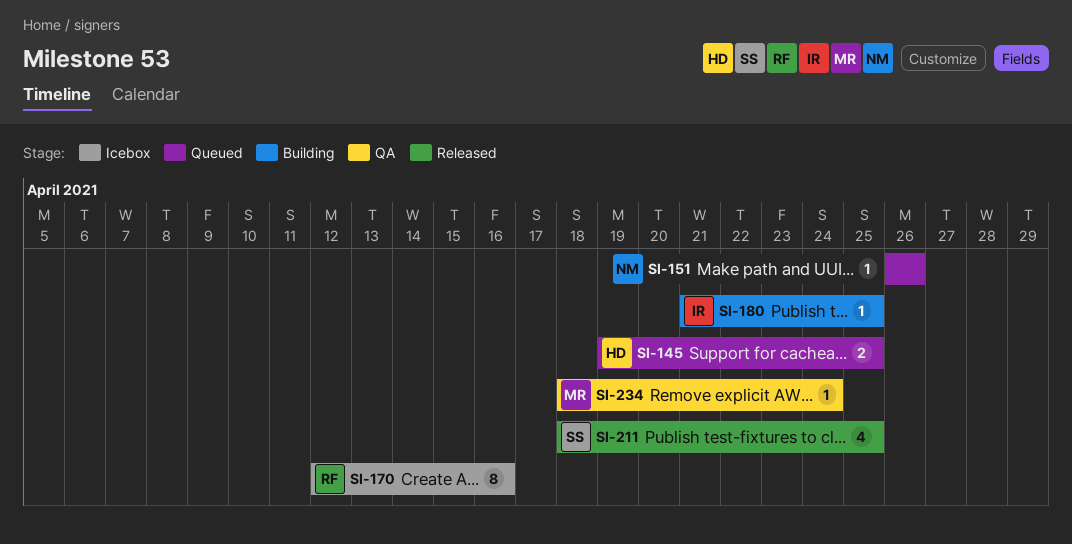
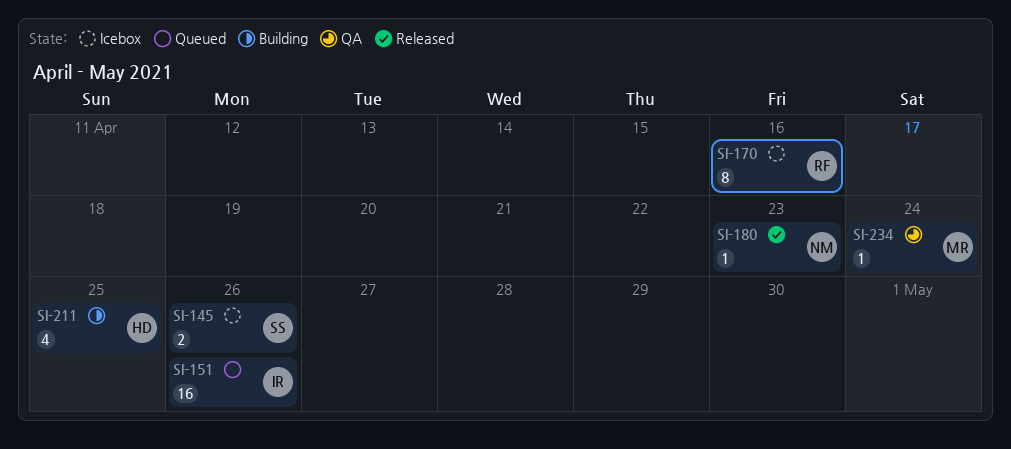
SI-145, status: Queued -> Icebox
SI-145, owner: HD -> SS
SI-145, due: Apr 25 -> Apr 26
SI-151, owner: NM -> IR
SI-151, estimate: 1 -> 16
SI-180, status: Building -> Released
SI-180, owner: IR -> NM
SI-180, due: Apr 25 -> Apr 23
SI-211, status: Released -> Building
SI-211, owner: SS -> HD

